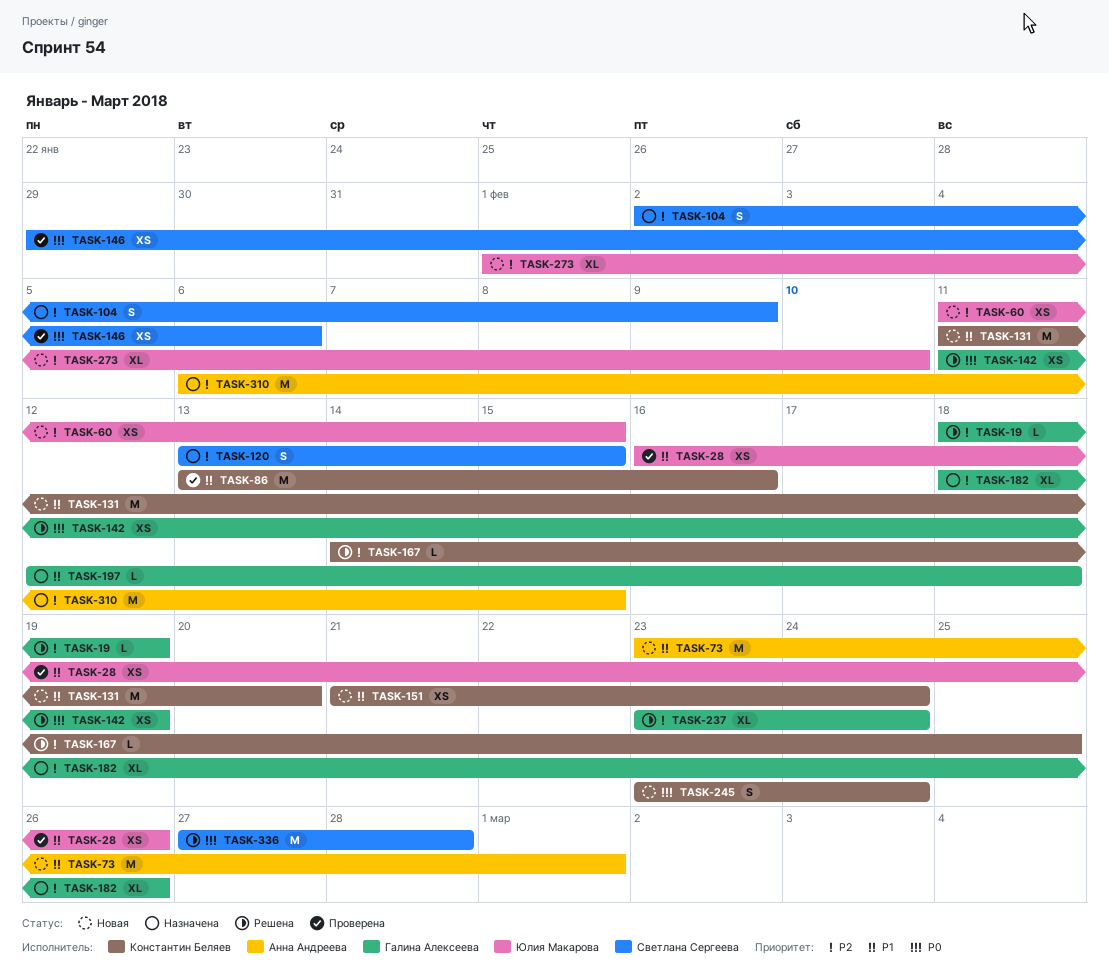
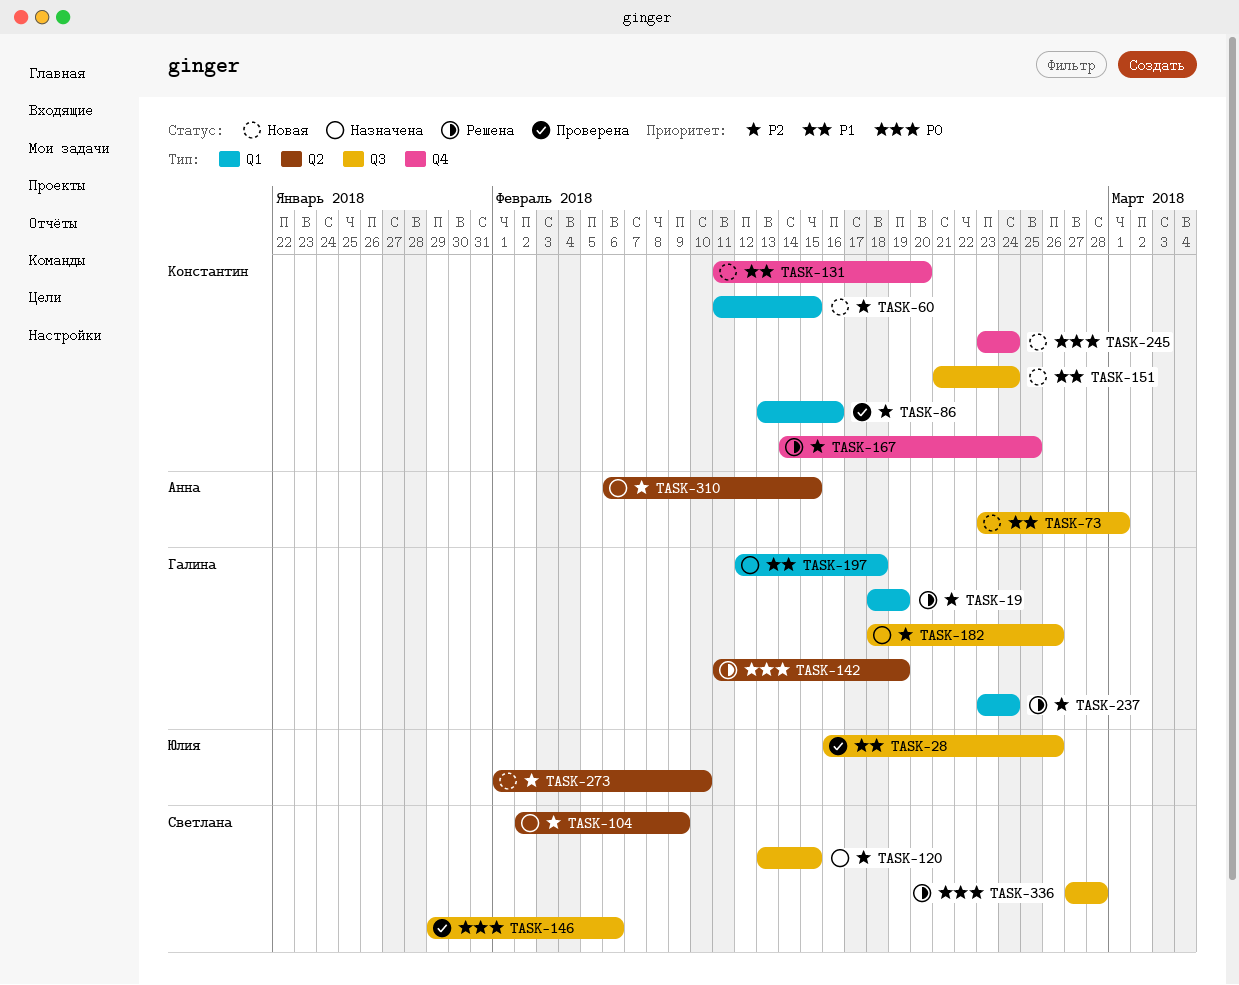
TASK-60, owner: Юлия Макарова -> Константин Беляев
TASK-86, priority: P1 -> P2

